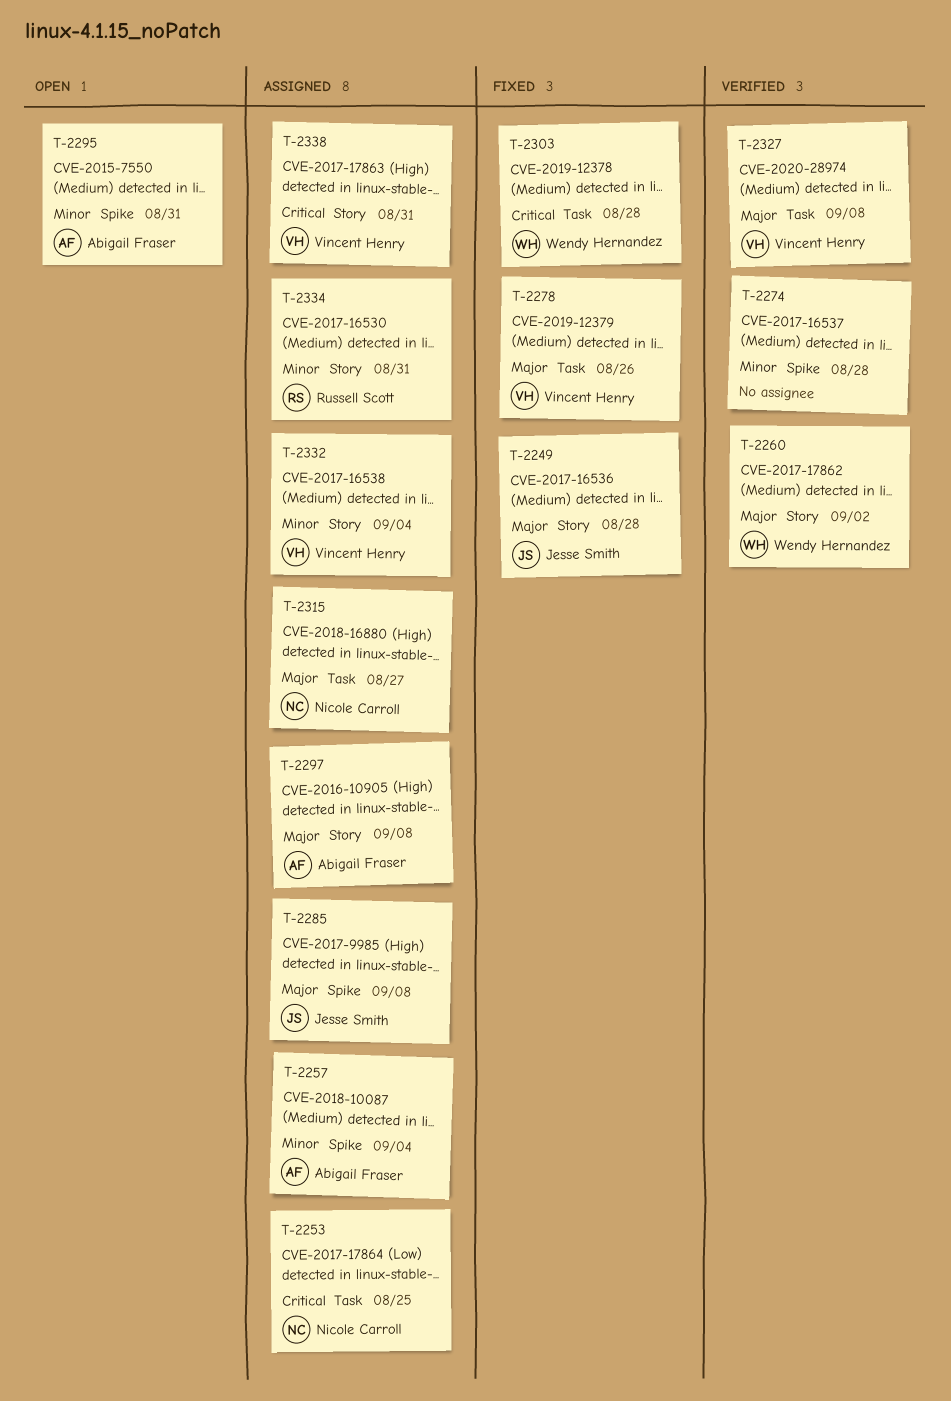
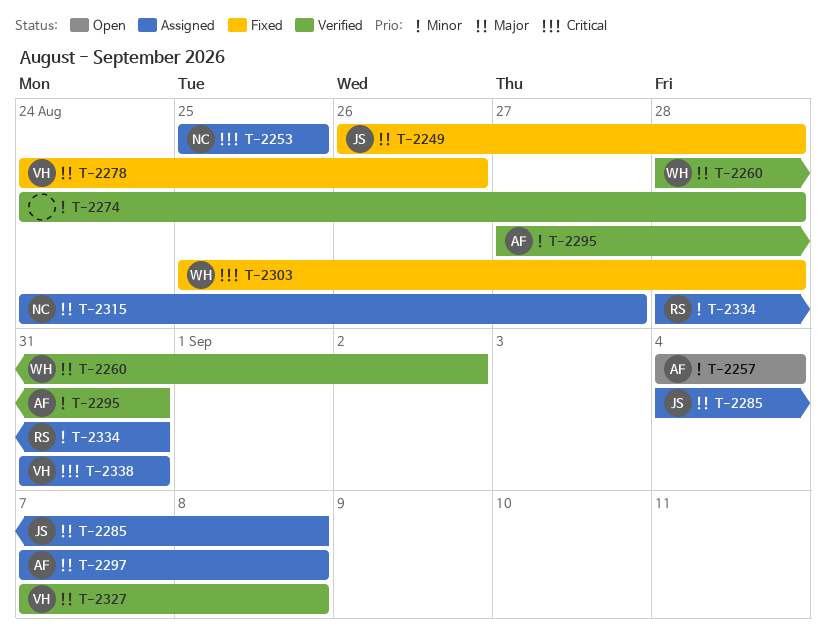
T-2257, status: Assigned -> Open
T-2295, status: Open -> Verified
T-2332: present -> none

